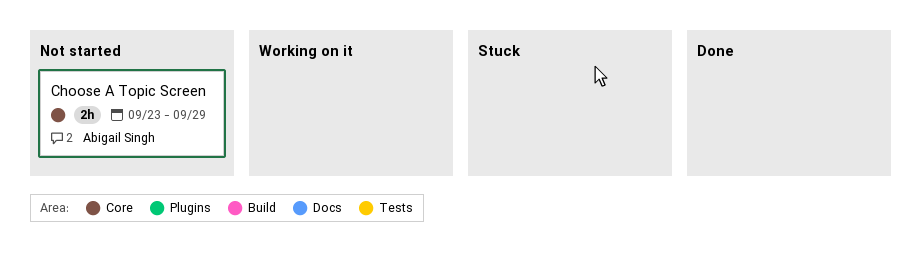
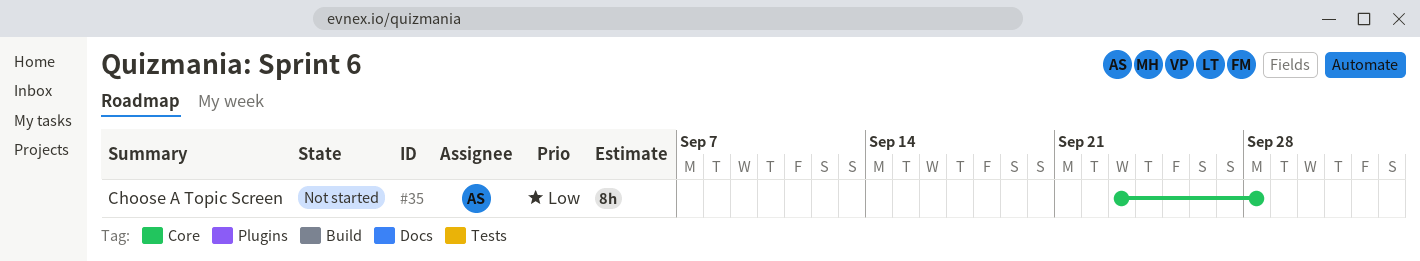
Choose A Topic Screen, estimate: 2h -> 8h
Choose A Topic Screen, due: Sep 29 -> Sep 28

